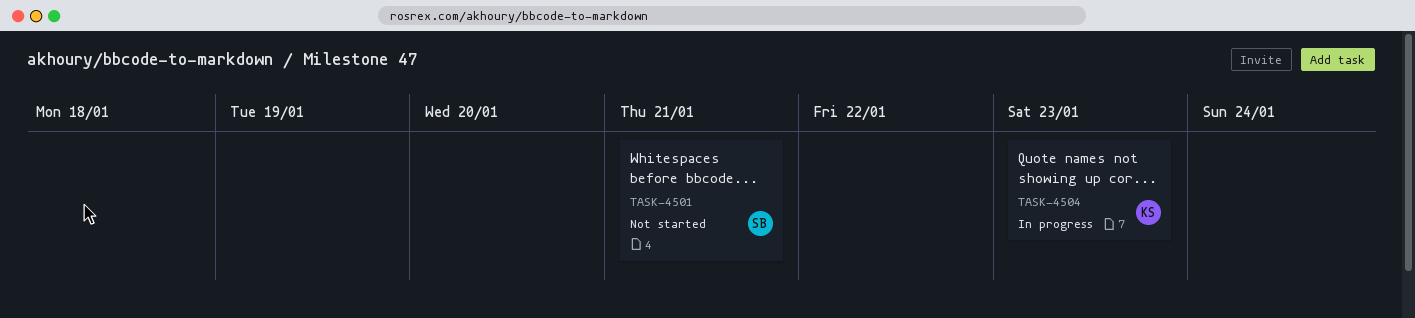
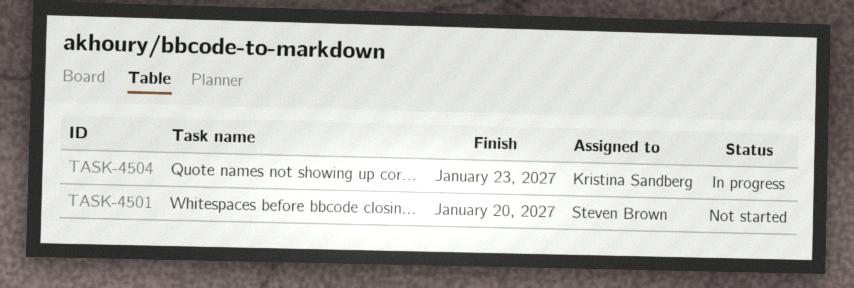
TASK-4501, due: Jan 21 -> Jan 20

